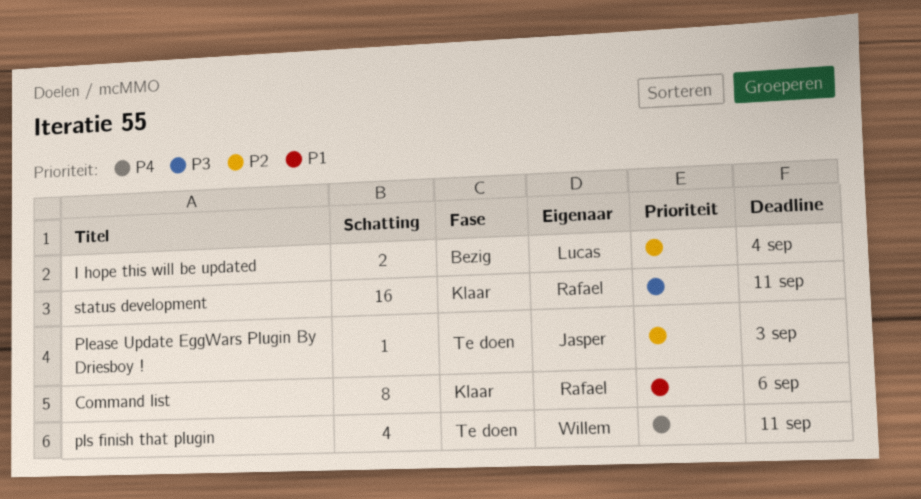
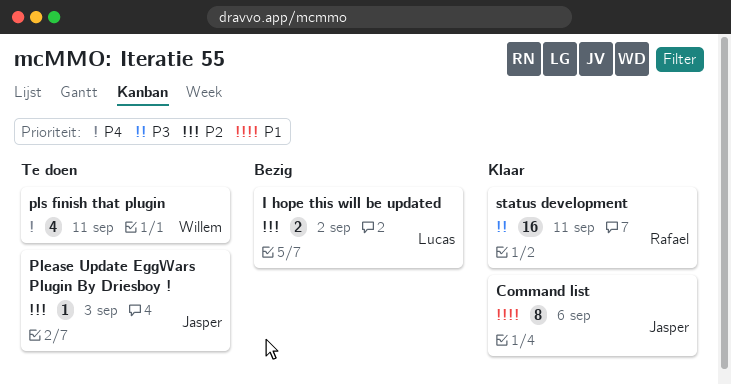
Command list, owner: Rafael -> Jasper
I hope this will be updated, due: Sep 4 -> Sep 2

